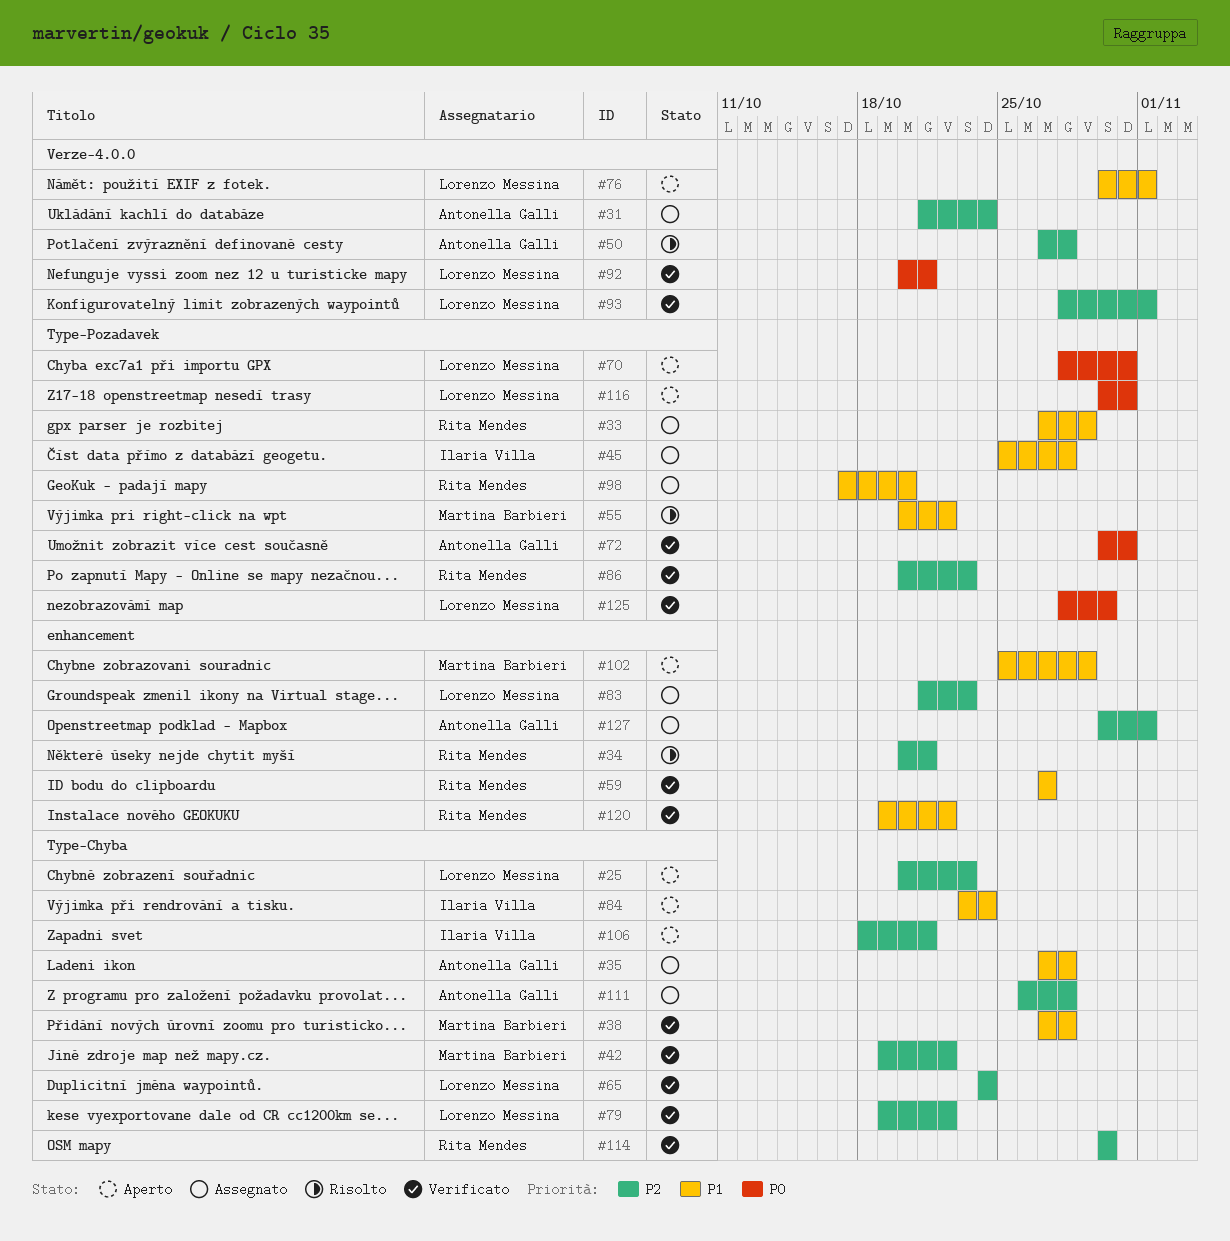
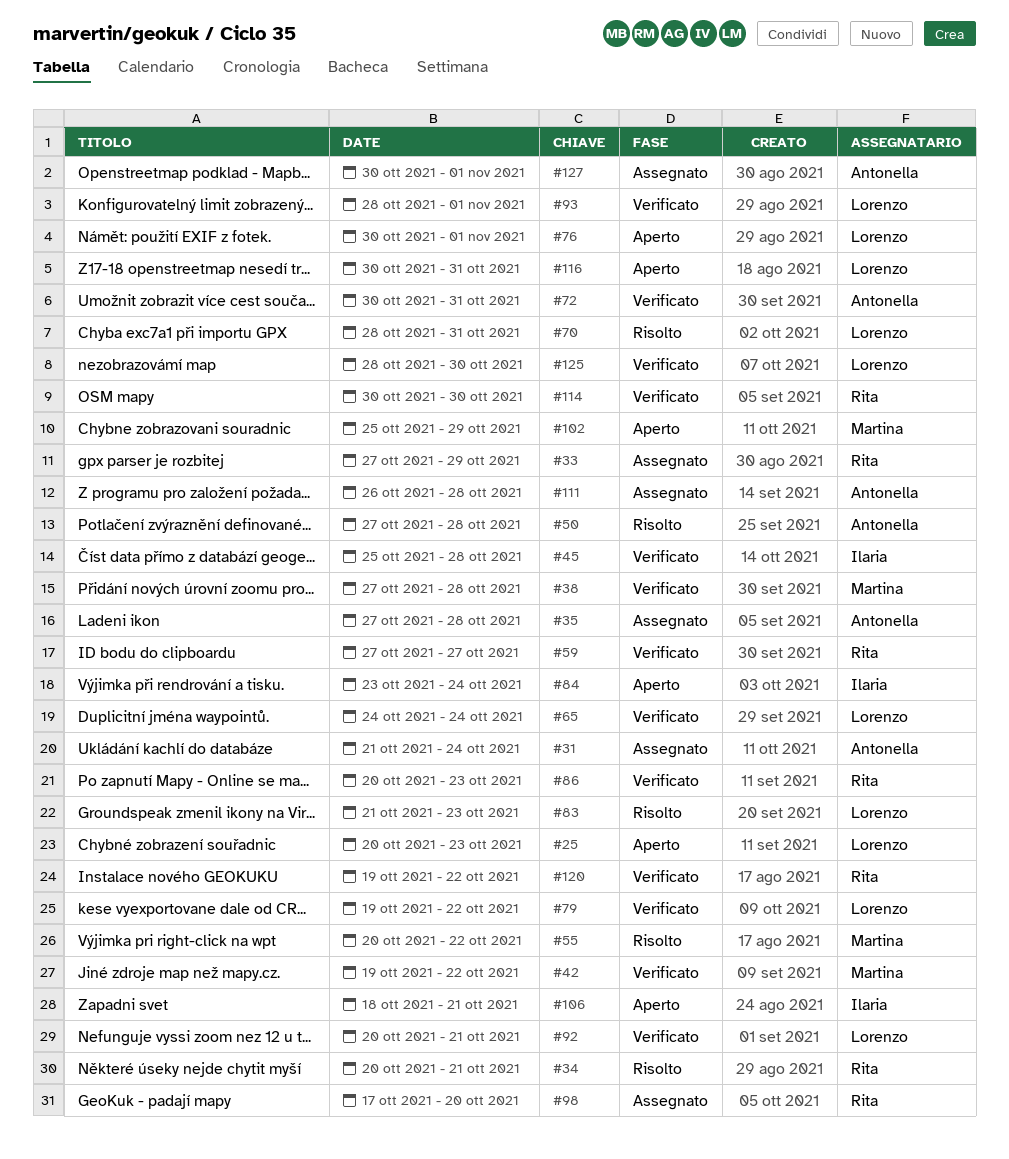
#45, status: Assegnato -> Verificato
#70, status: Aperto -> Risolto
#83, status: Assegnato -> Risolto

